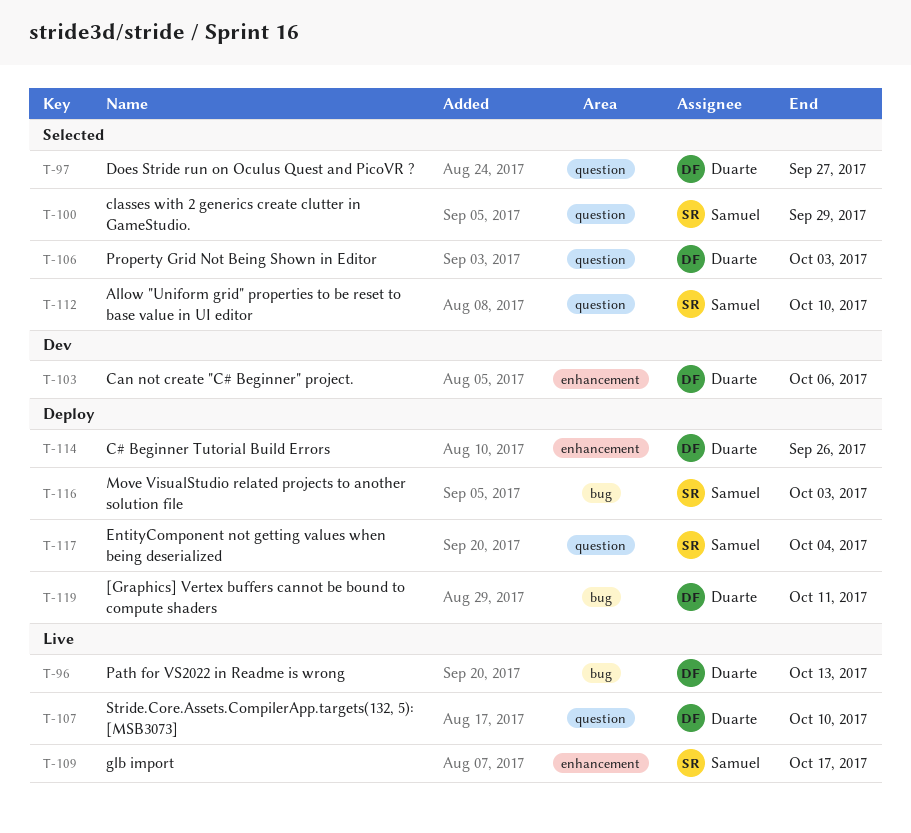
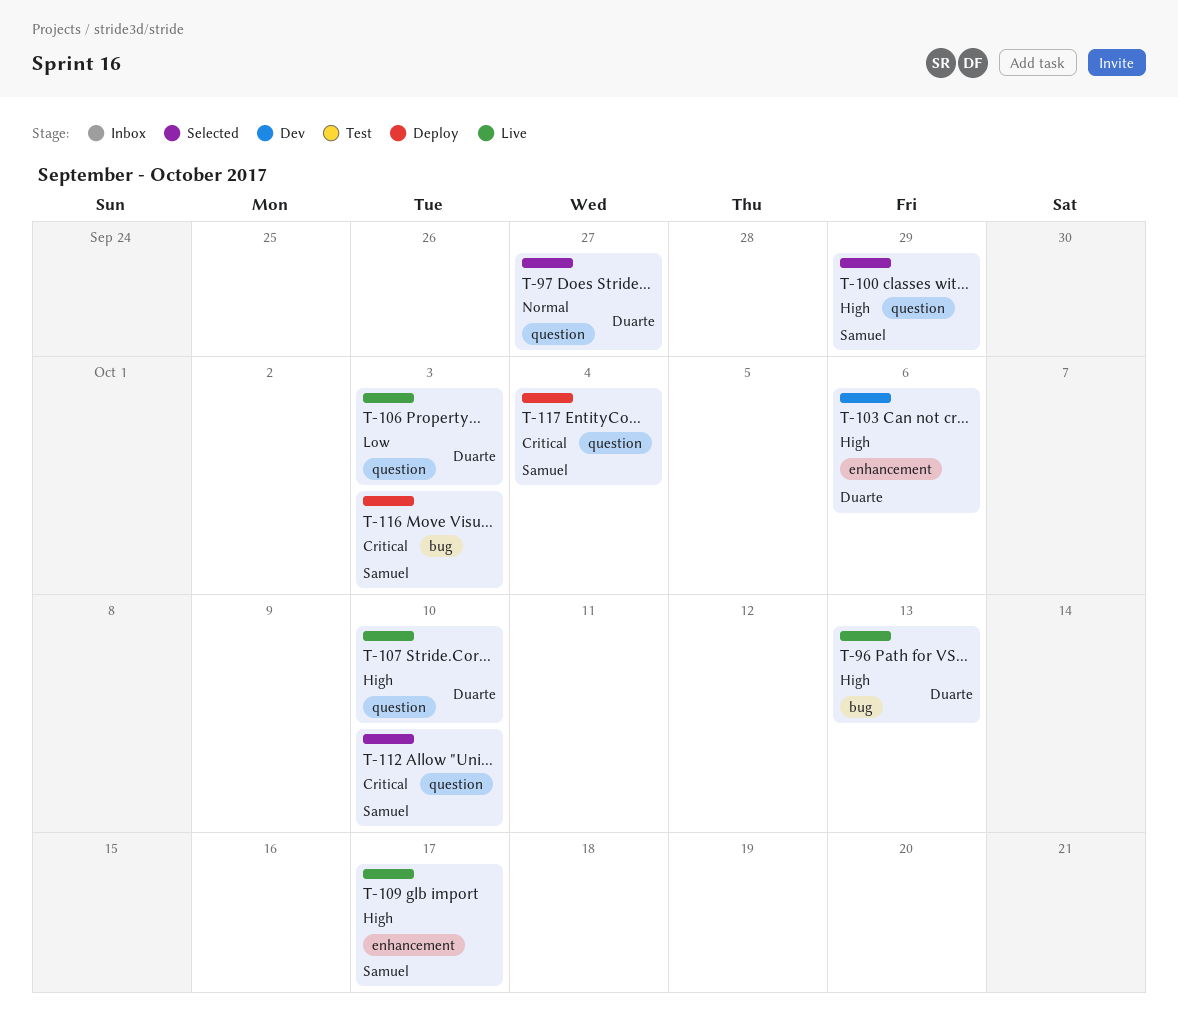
T-106, status: Selected -> Live
T-114: present -> none
T-119: present -> none

